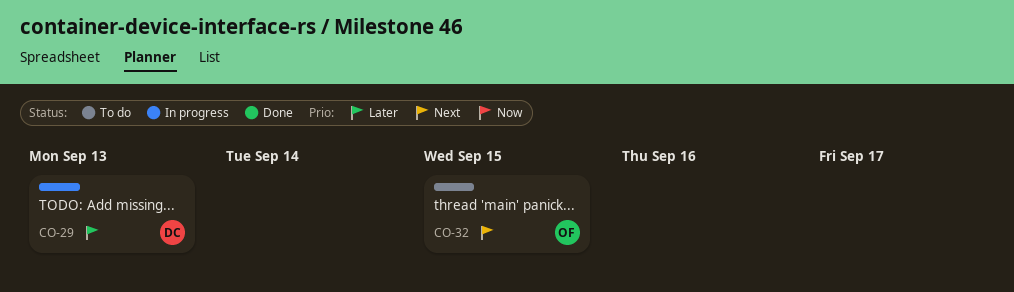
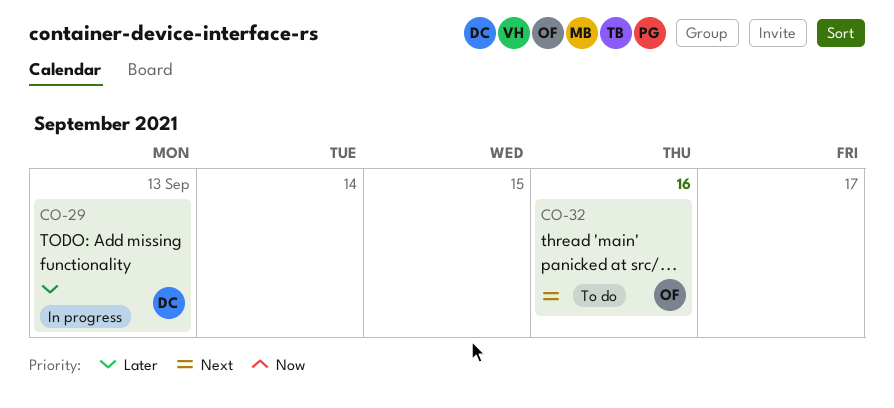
CO-32, due: Sep 15 -> Sep 16

